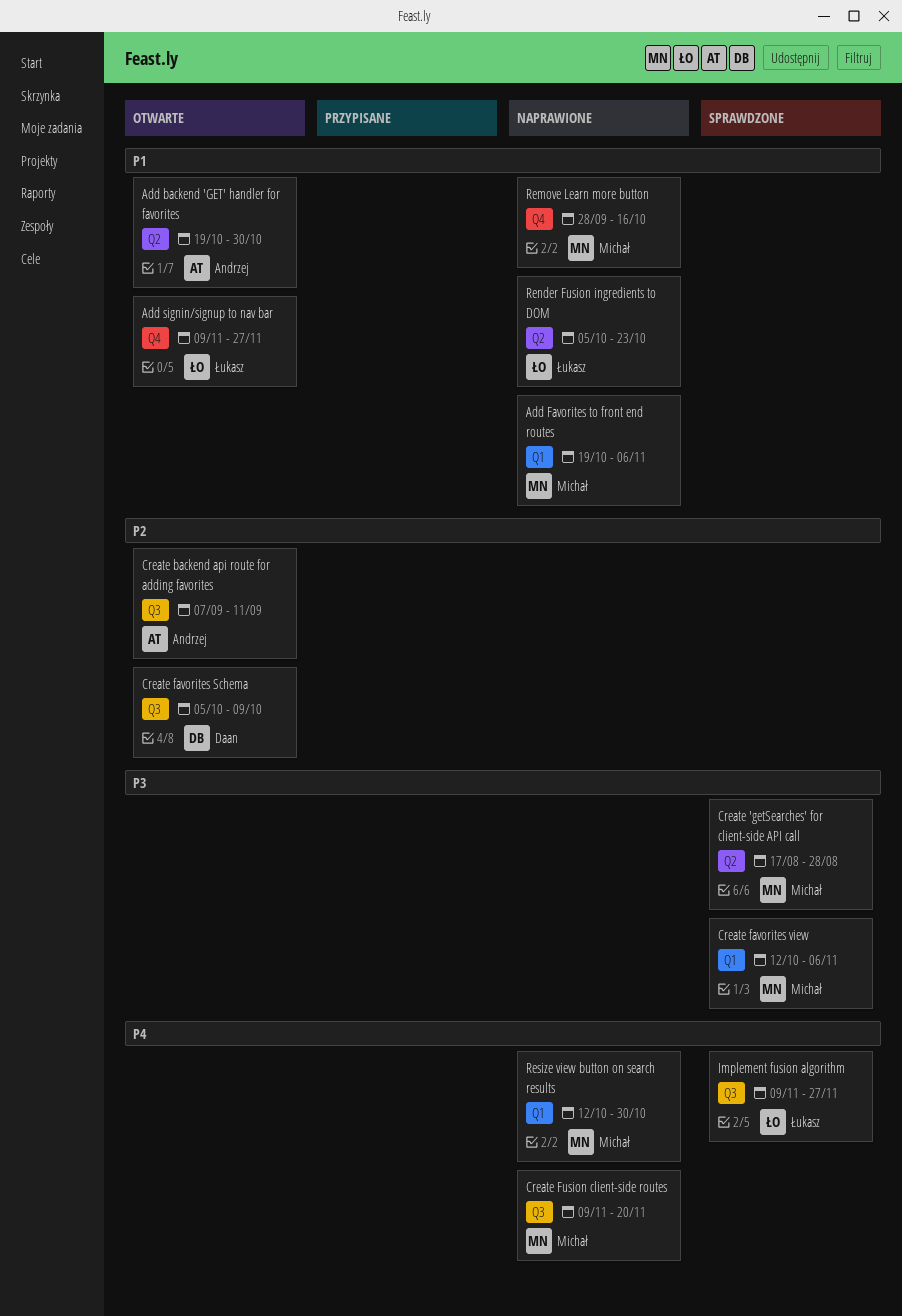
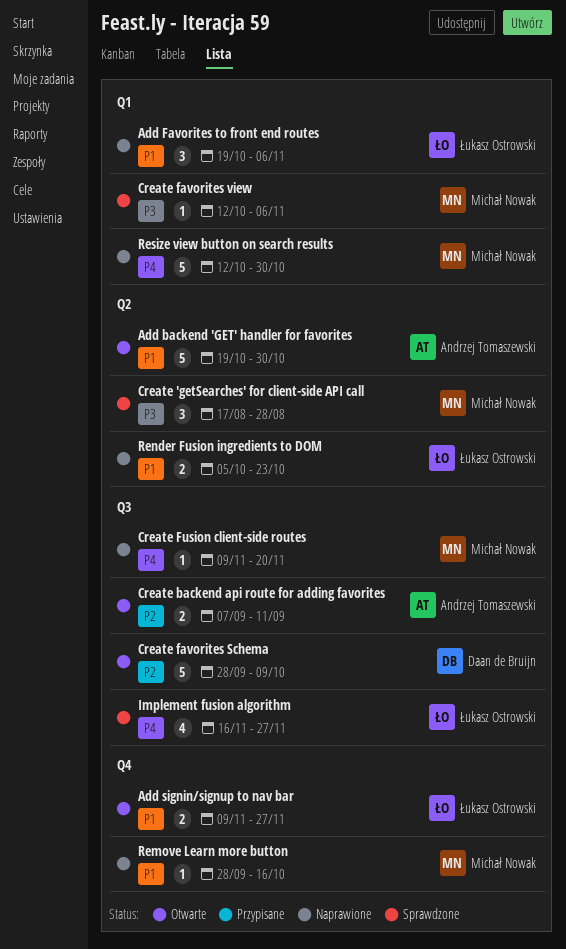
Add Favorites to front end routes, owner: Michał Nowak -> Łukasz Ostrowski
Create favorites Schema, start: Oct 5 -> Sep 28
Implement fusion algorithm, start: Nov 9 -> Nov 16

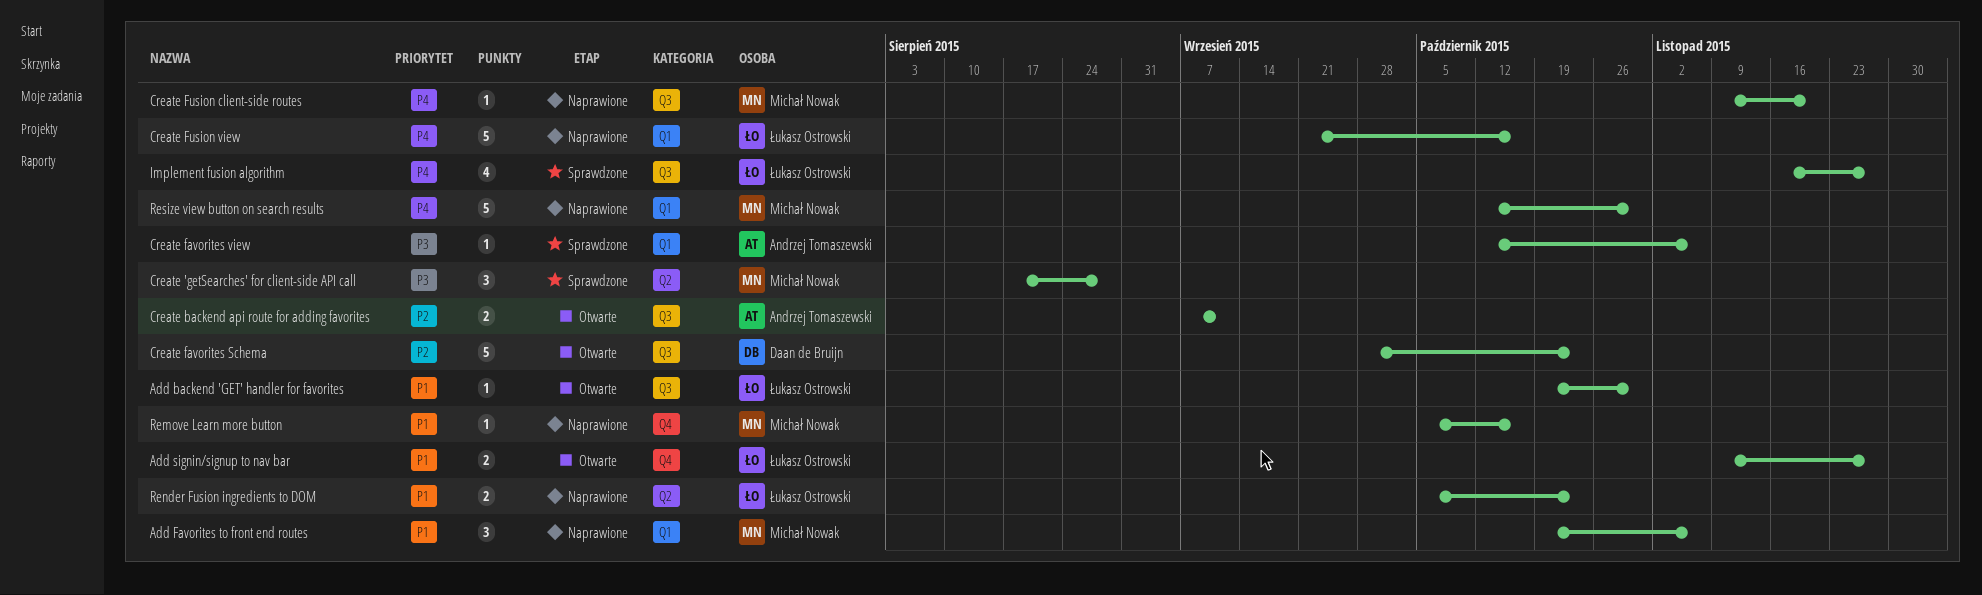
Add backend 'GET' handler for favorites, owner: Andrzej Tomaszewski -> Łukasz Ostrowski
Add backend 'GET' handler for favorites, label: Q2 -> Q3
Add backend 'GET' handler for favorites, estimate: 5 -> 1
Add Favorites to front end routes, owner: Łukasz Ostrowski -> Michał Nowak
Create favorites Schema, due: Oct 9 -> Oct 23
Create favorites view, owner: Michał Nowak -> Andrzej Tomaszewski
Create Fusion view: none -> present
Remove Learn more button, start: Sep 28 -> Oct 5

